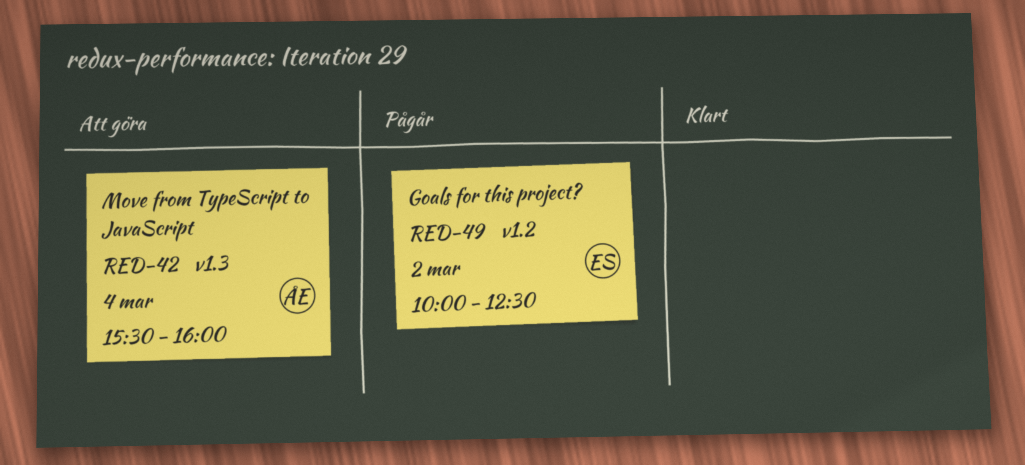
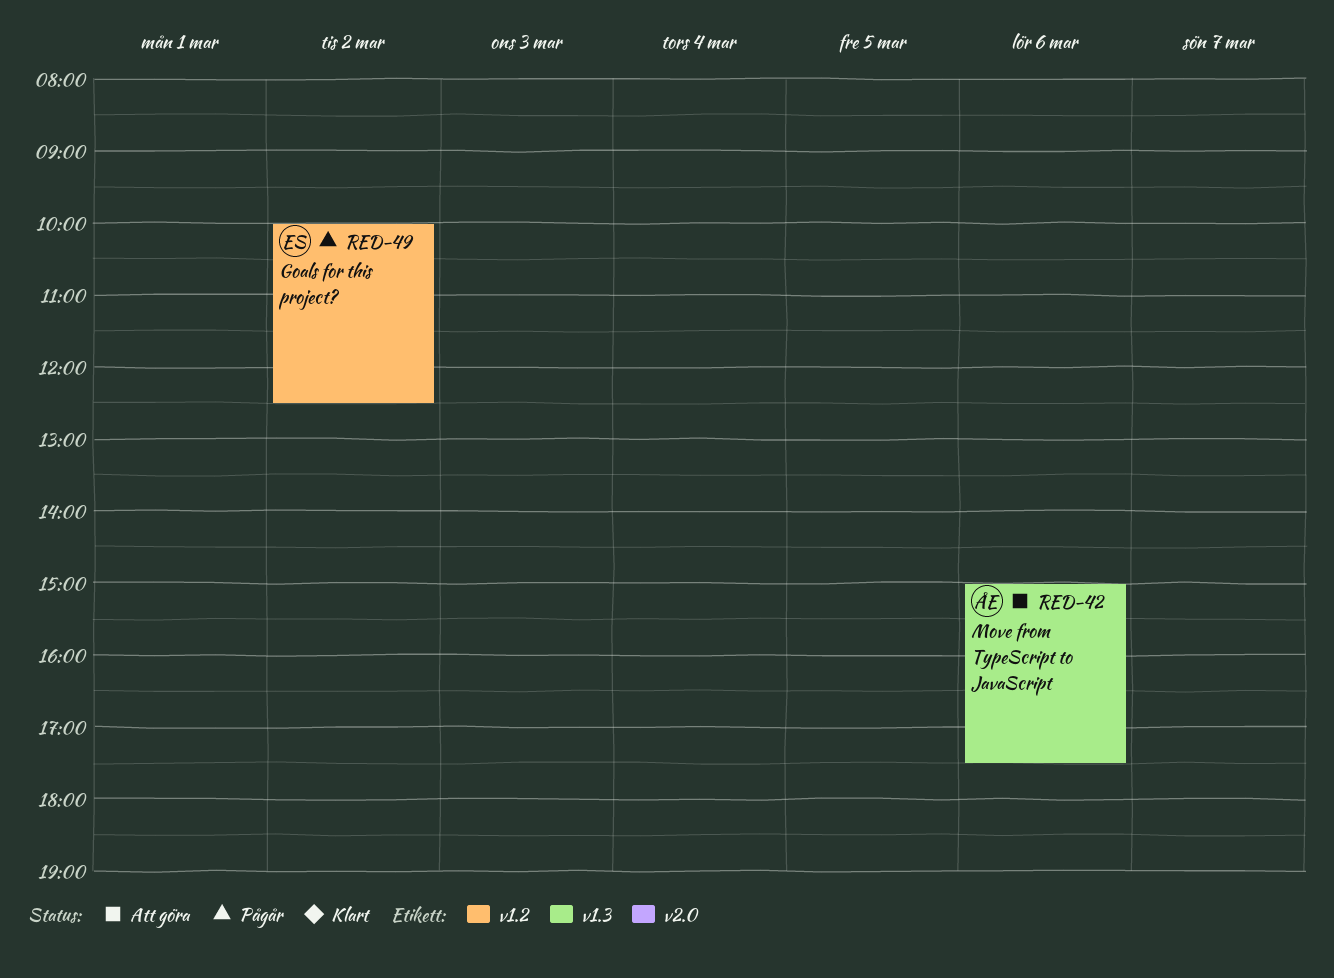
RED-42, day: Mar 4 -> Mar 6
RED-42, begins: 15:30 -> 15:00
RED-42, ends: 16:00 -> 17:30

